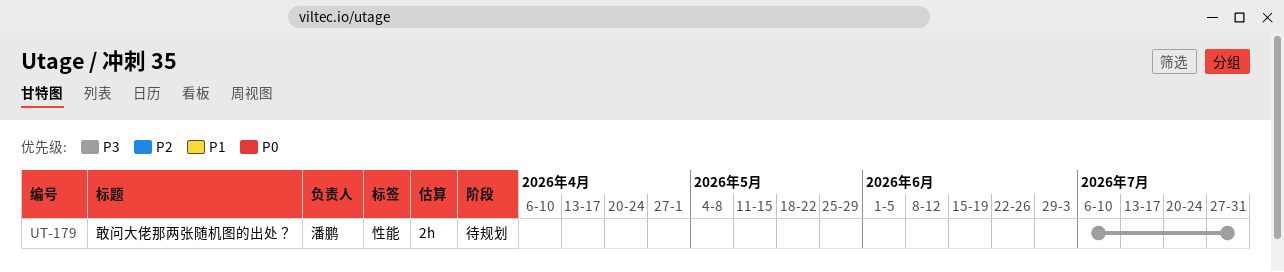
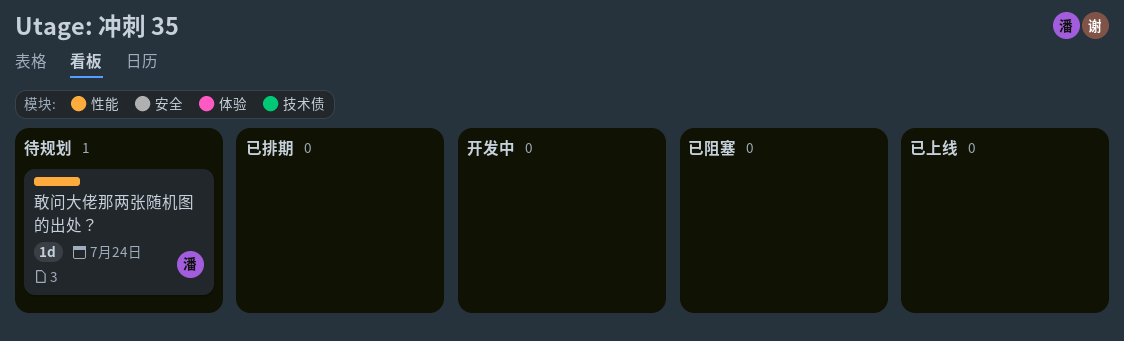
敢问大佬那两张随机图的出处？, estimate: 2h -> 1d
敢问大佬那两张随机图的出处？, due: Jul 31 -> Jul 24

